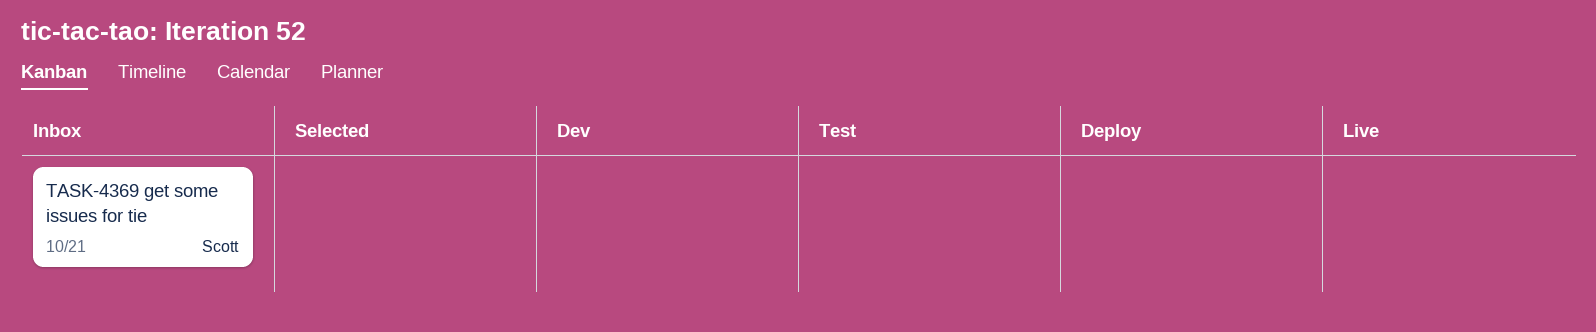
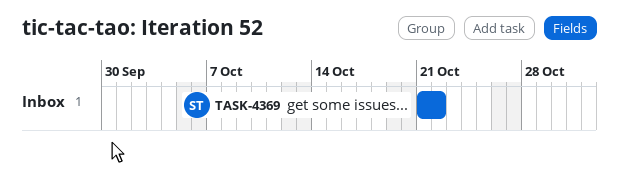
TASK-4369, due: Oct 21 -> Oct 22

